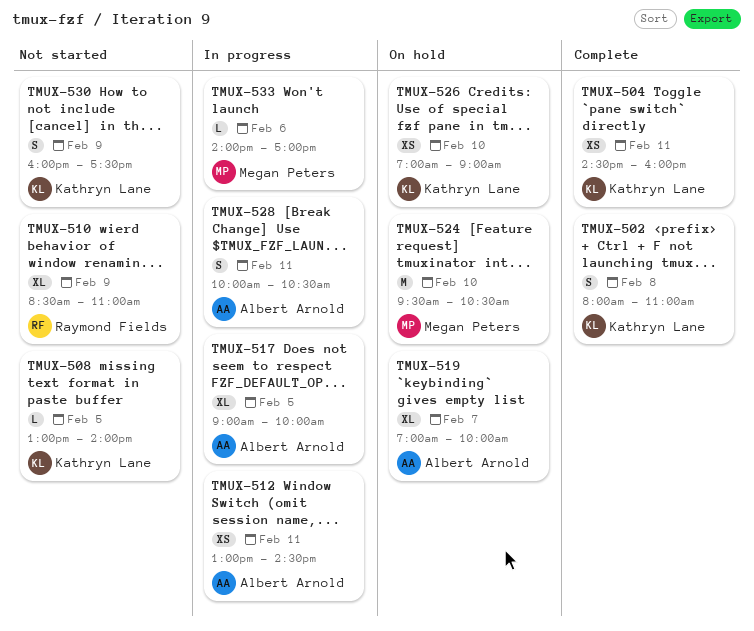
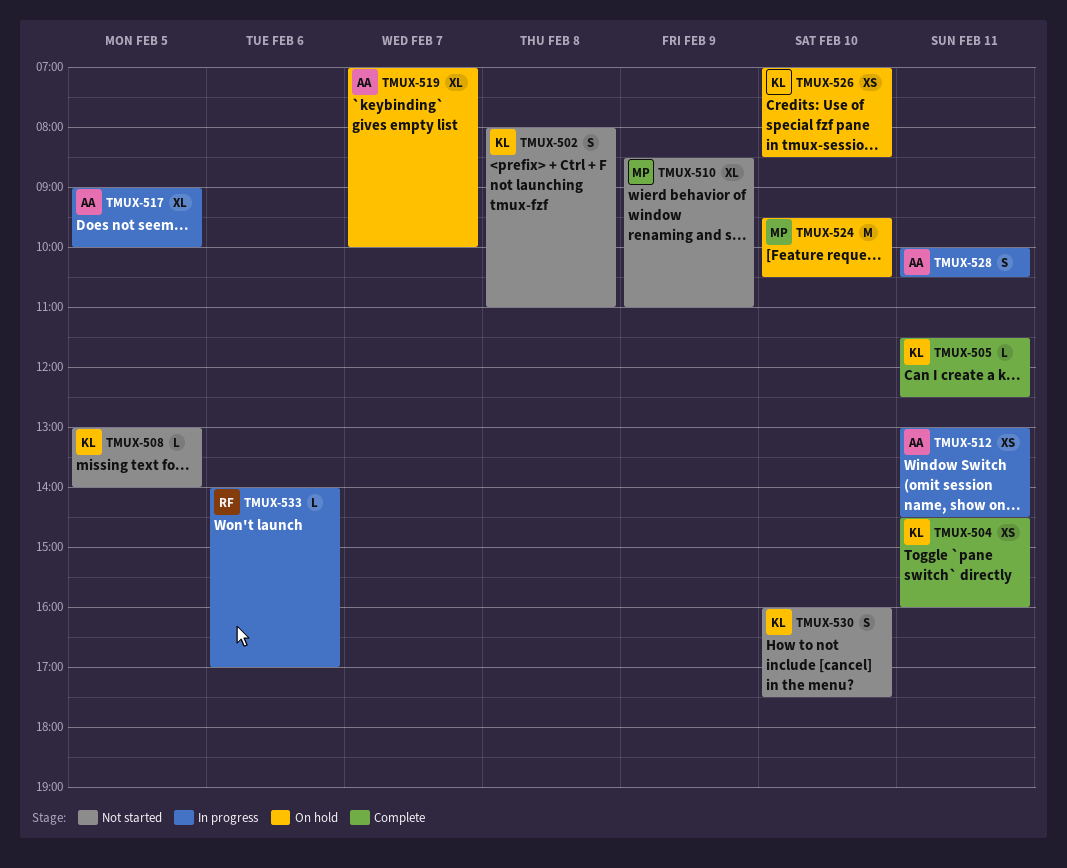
TMUX-502, status: Complete -> Not started
TMUX-505: none -> present
TMUX-510, owner: Raymond Fields -> Megan Peters
TMUX-526, ends: 09:00 -> 08:30
TMUX-530, day: Feb 9 -> Feb 10
TMUX-533, owner: Megan Peters -> Raymond Fields

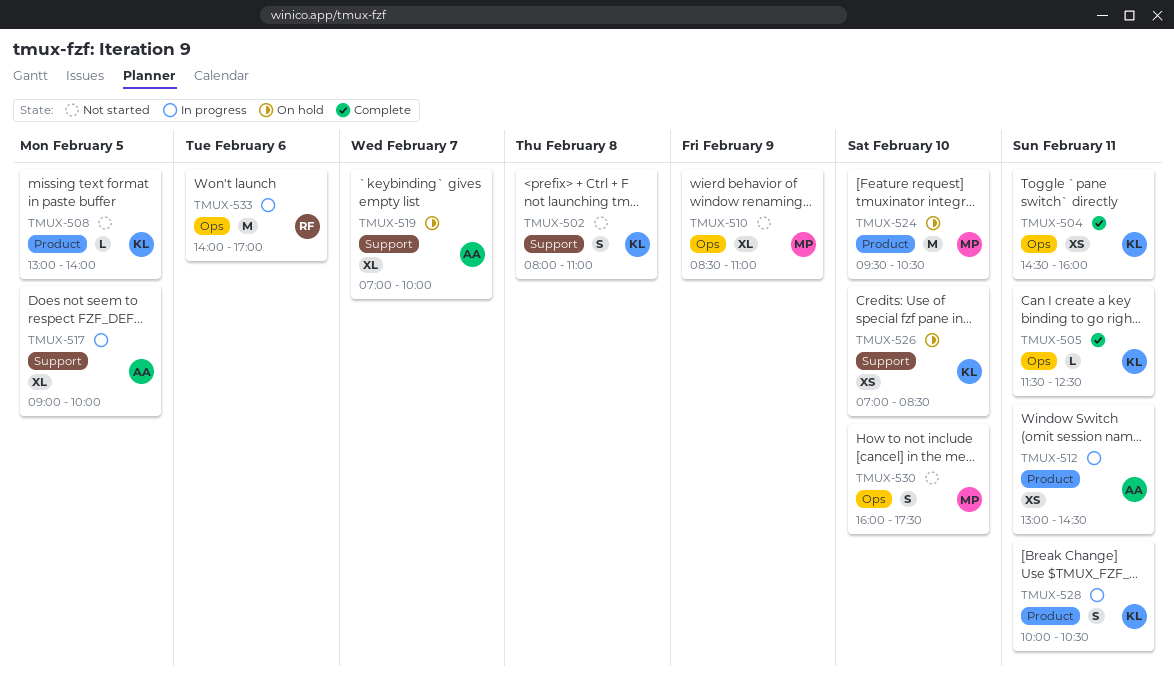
TMUX-528, owner: AA -> KL
TMUX-530, owner: KL -> MP
TMUX-533, estimate: L -> M

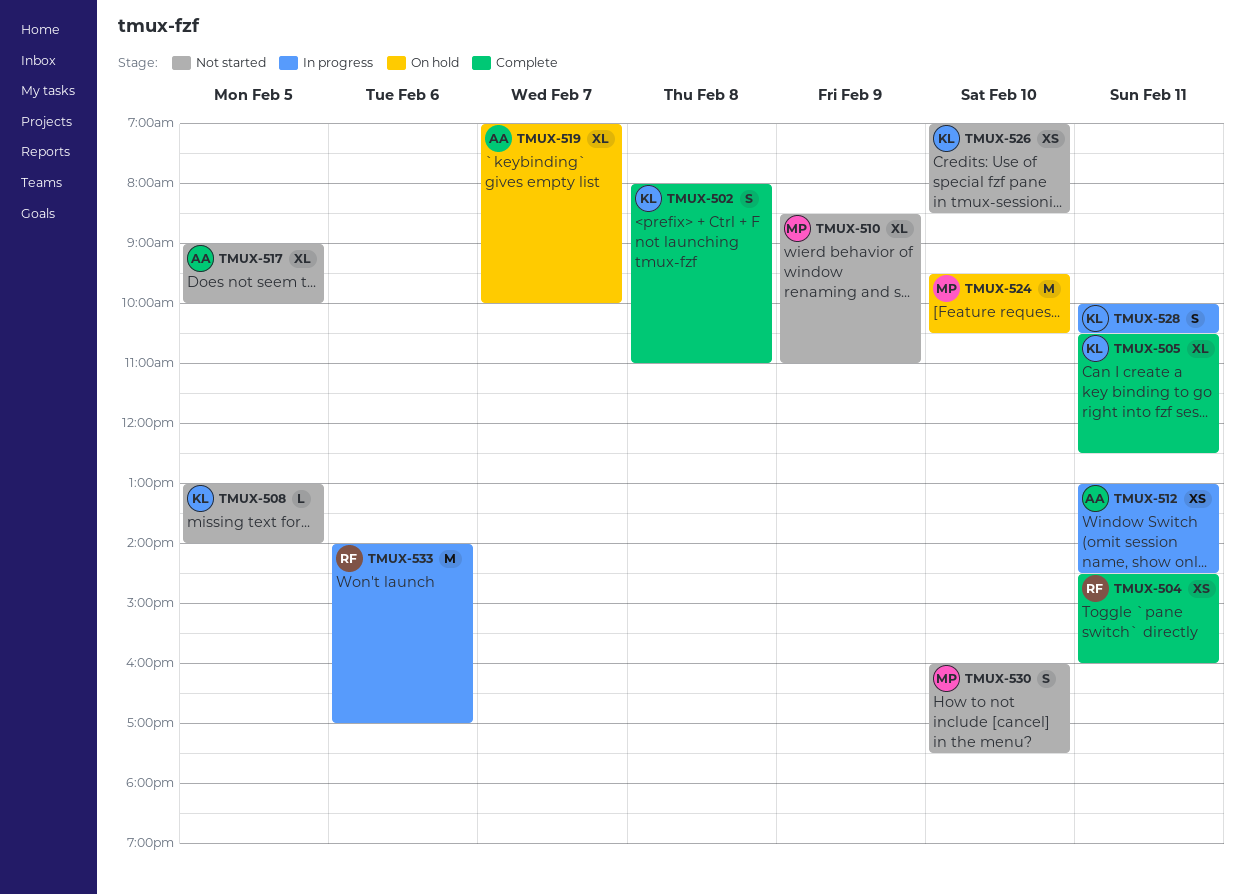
TMUX-502, status: Not started -> Complete
TMUX-504, owner: KL -> RF
TMUX-505, estimate: L -> XL
TMUX-505, begins: 11:30 -> 10:30
TMUX-517, status: In progress -> Not started
TMUX-526, status: On hold -> Not started

